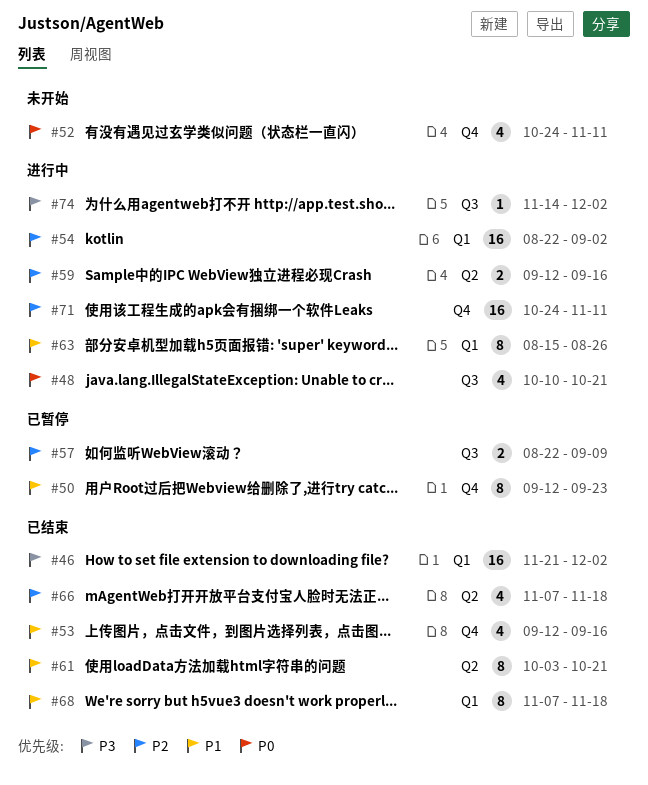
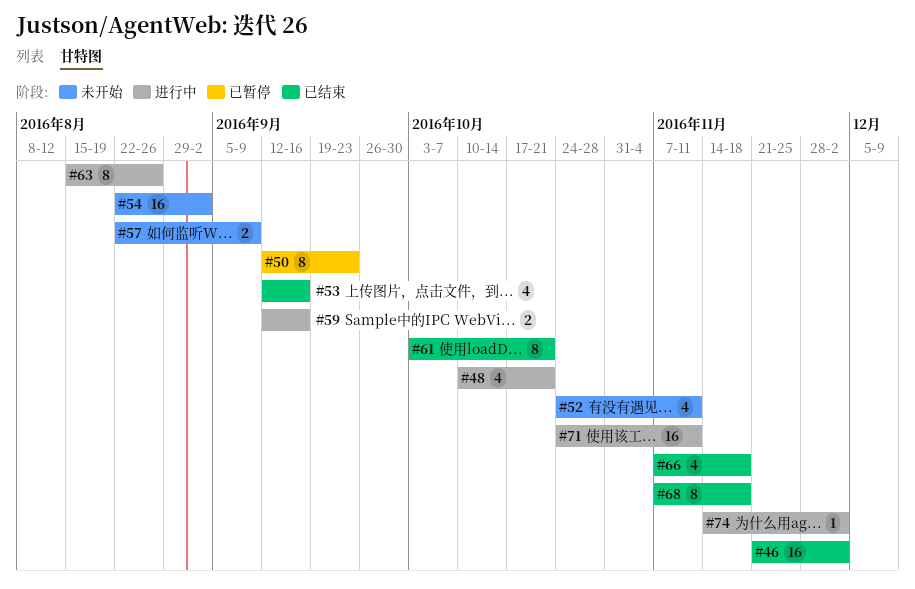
#54, status: 进行中 -> 未开始
#57, status: 已暂停 -> 未开始

